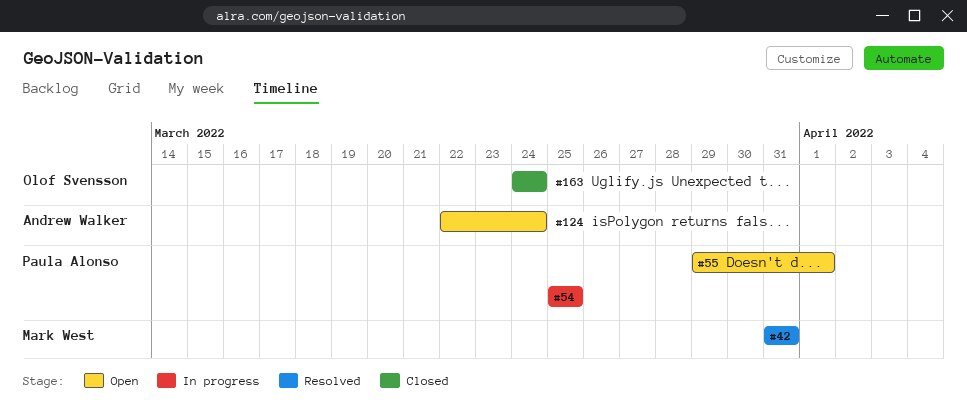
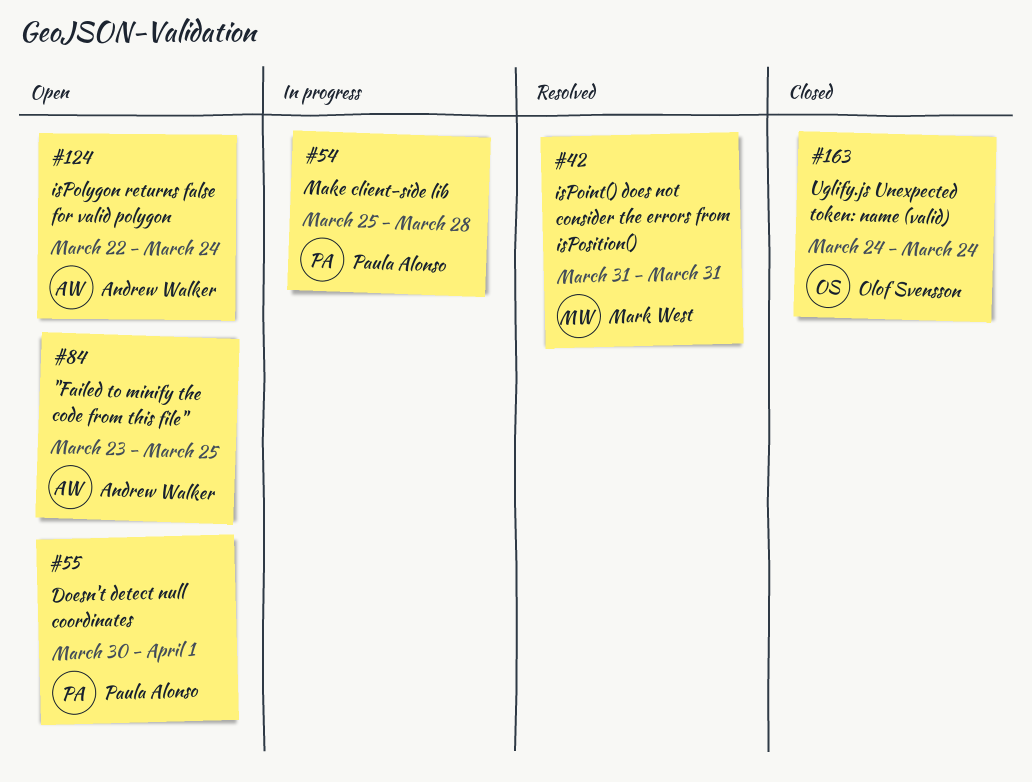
#54, due: Mar 25 -> Mar 28
#55, start: Mar 29 -> Mar 30
#84: none -> present

